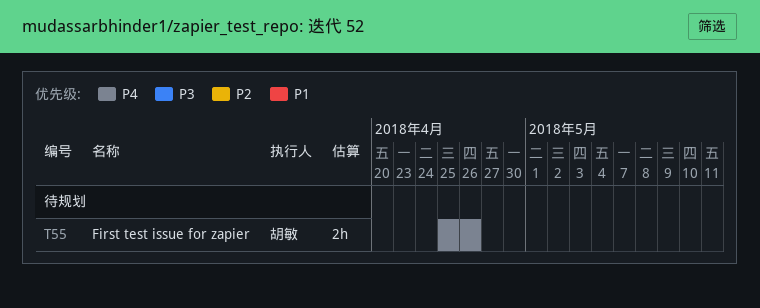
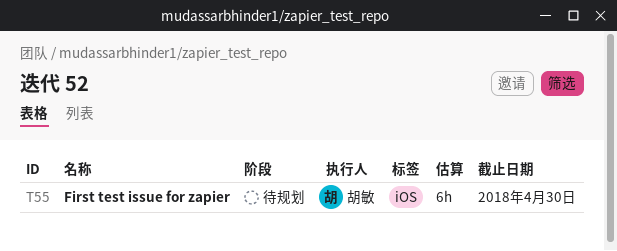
T55, estimate: 2h -> 6h
T55, due: Apr 26 -> Apr 30

